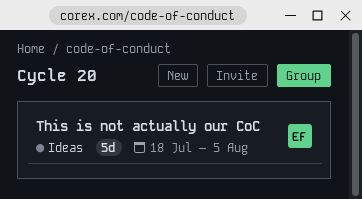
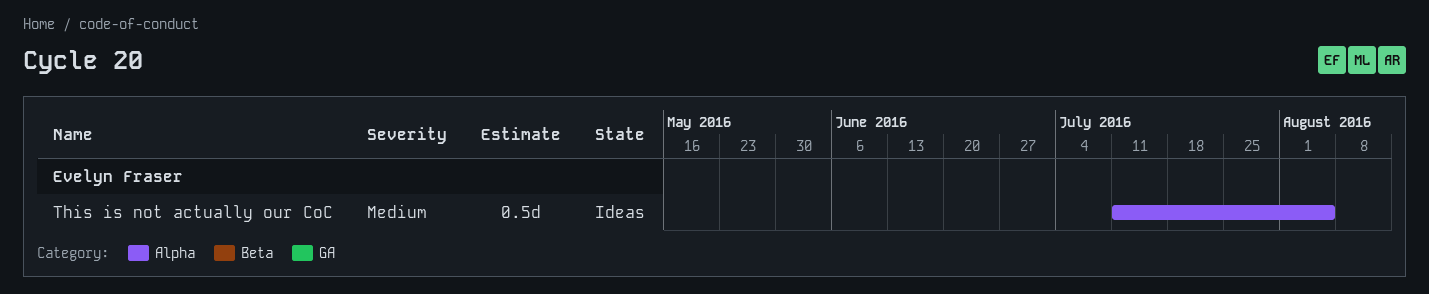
This is not actually our CoC, estimate: 5d -> 0.5d
This is not actually our CoC, start: Jul 18 -> Jul 11

